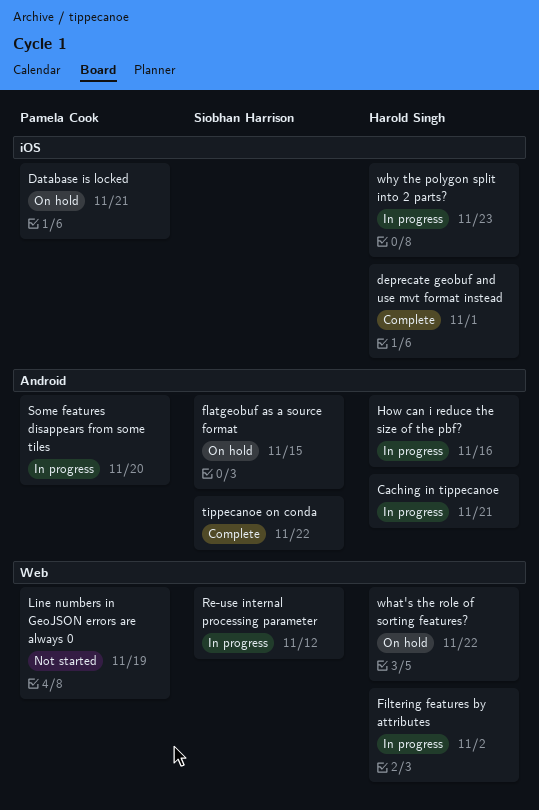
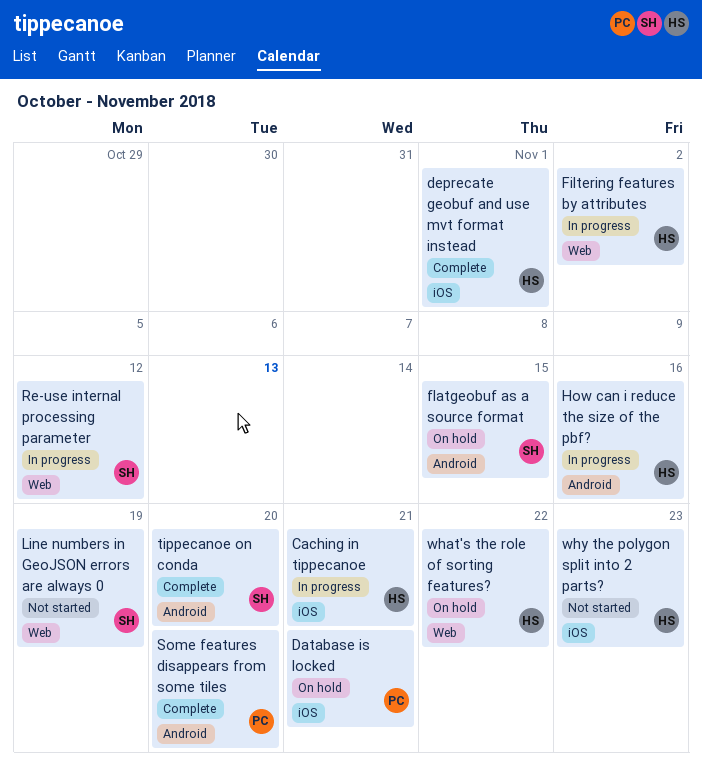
Caching in tippecanoe, label: Android -> iOS
Line numbers in GeoJSON errors are always 0, owner: Pamela Cook -> Siobhan Harrison
Some features disappears from some tiles, status: In progress -> Complete
tippecanoe on conda, due: Nov 22 -> Nov 20
why the polygon split into 2 parts?, status: In progress -> Not started

